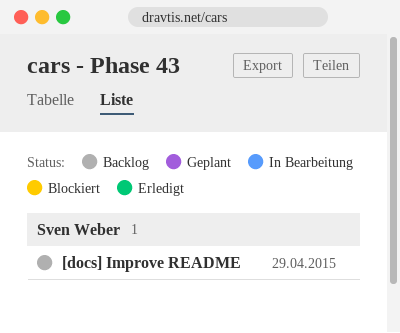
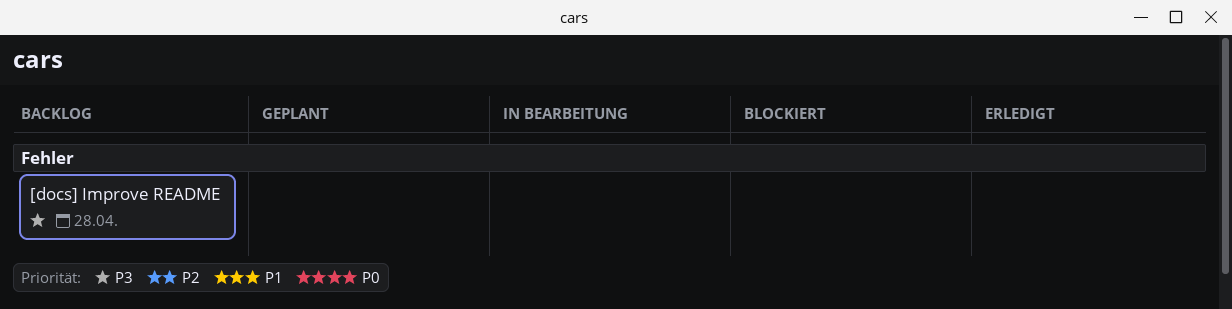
[docs] Improve README, due: Apr 29 -> Apr 28

